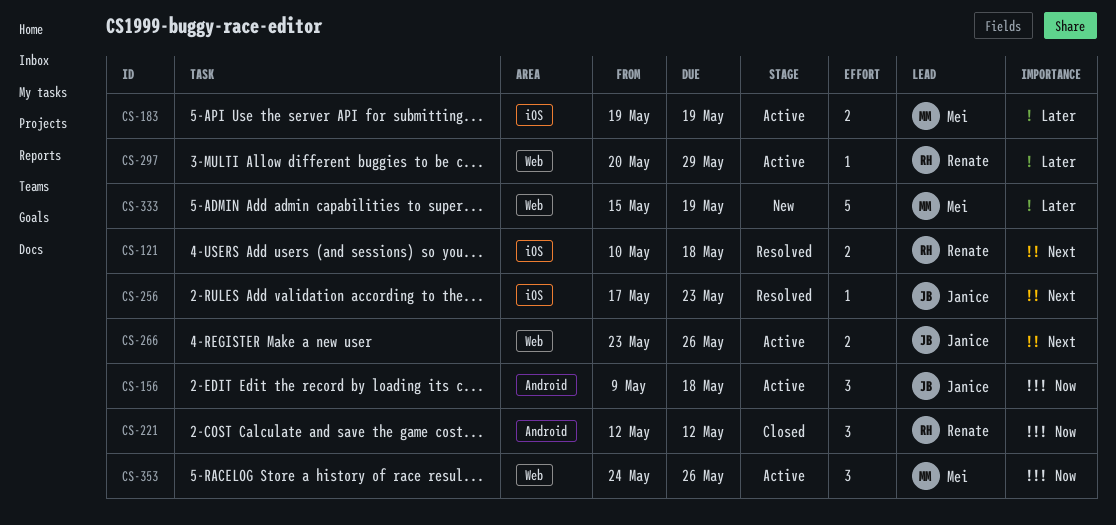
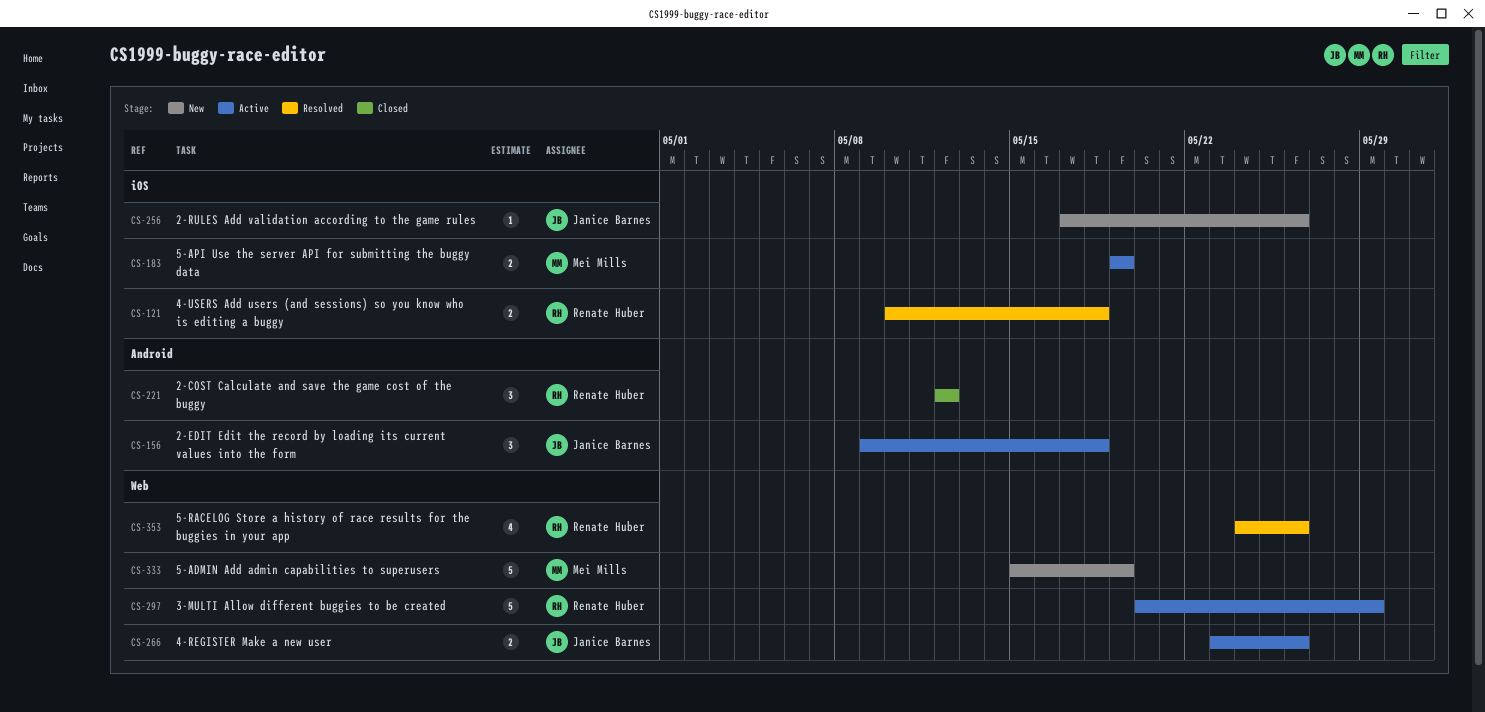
CS-256, status: Resolved -> New
CS-256, due: May 23 -> May 26
CS-297, estimate: 1 -> 5
CS-353, status: Active -> Resolved
CS-353, owner: Mei Mills -> Renate Huber
CS-353, estimate: 3 -> 4

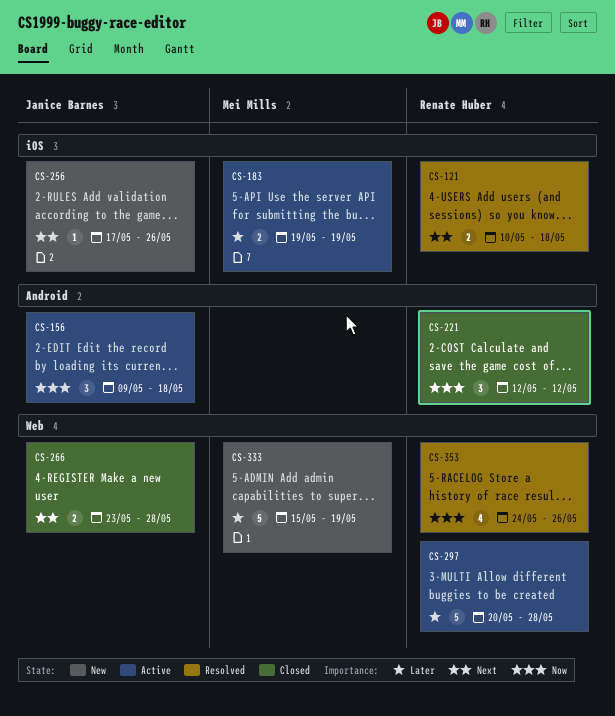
CS-266, status: Active -> Closed
CS-266, due: May 26 -> May 28
CS-297, due: May 29 -> May 28

